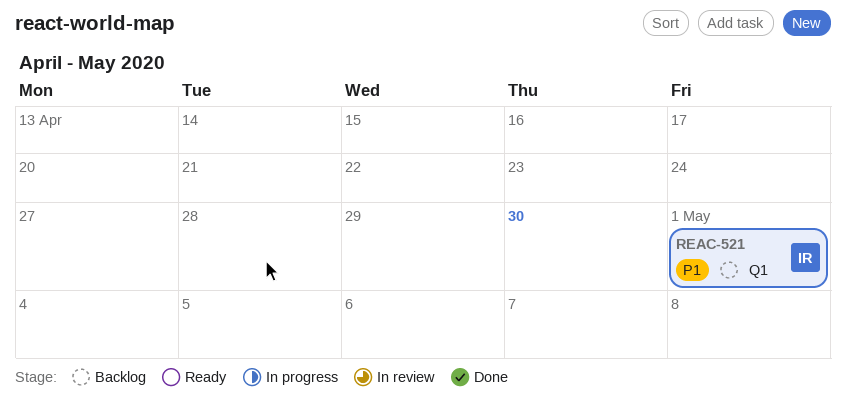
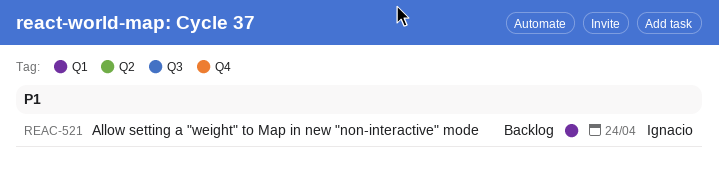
REAC-521, due: May 1 -> Apr 24

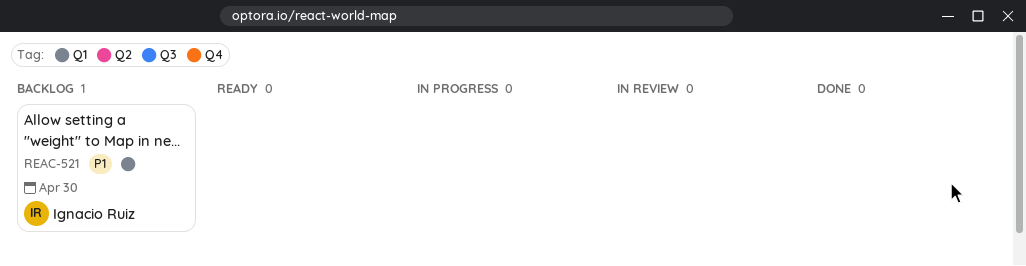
REAC-521, due: Apr 24 -> Apr 30

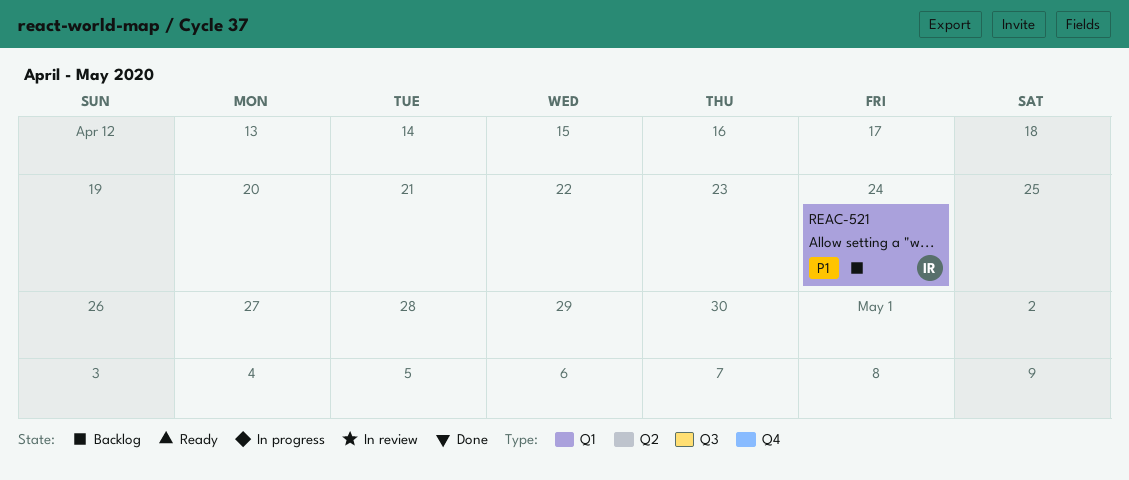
REAC-521, due: Apr 30 -> Apr 24

